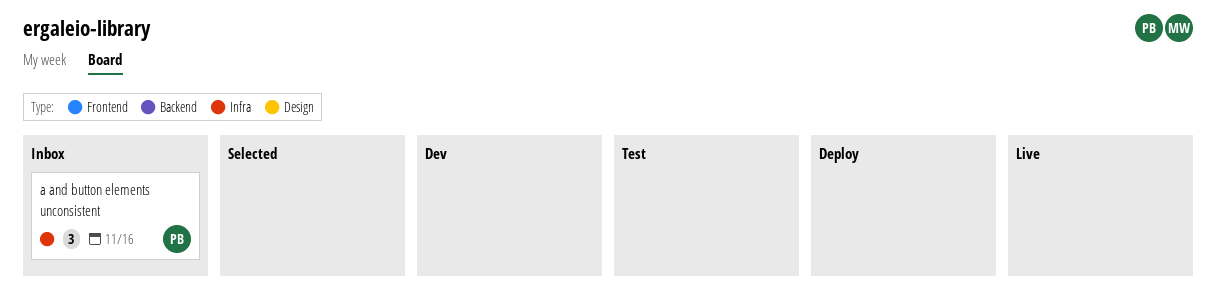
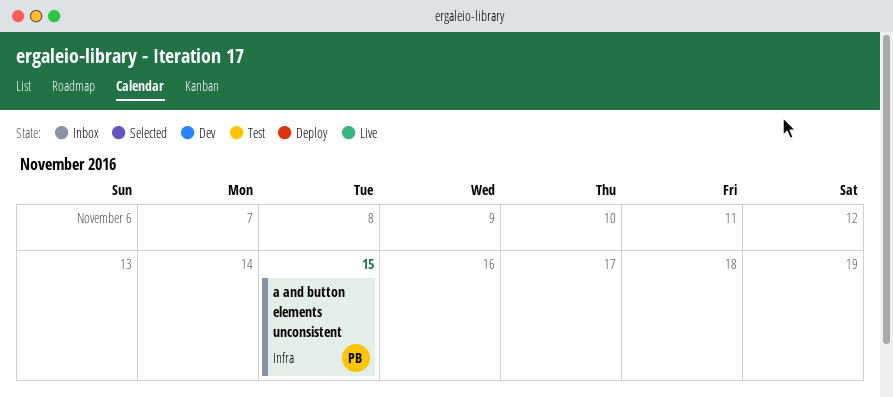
a and button elements unconsistent, due: Nov 16 -> Nov 15

